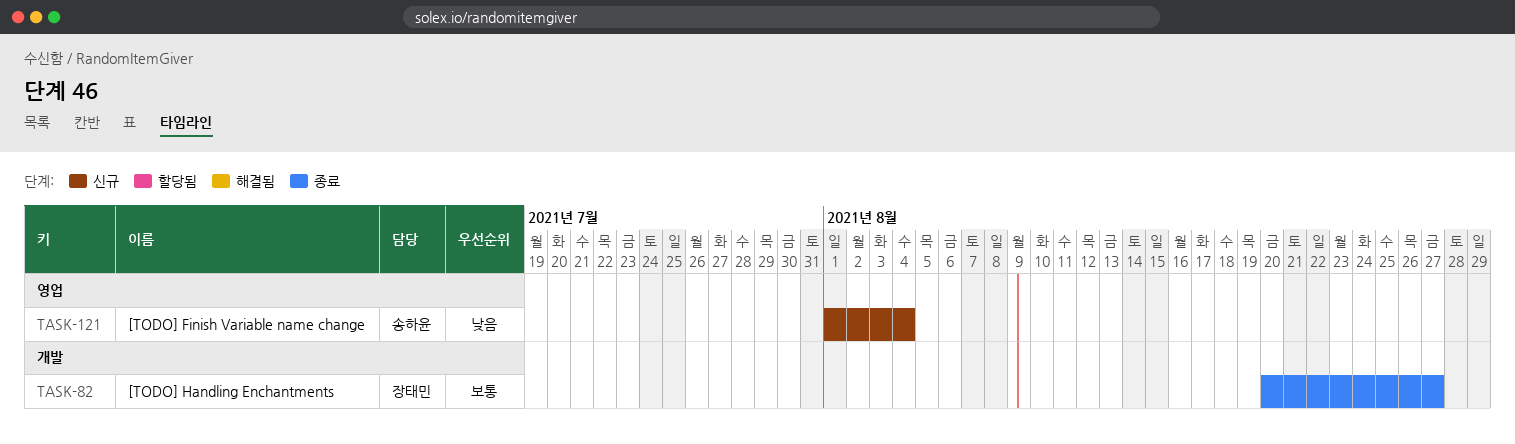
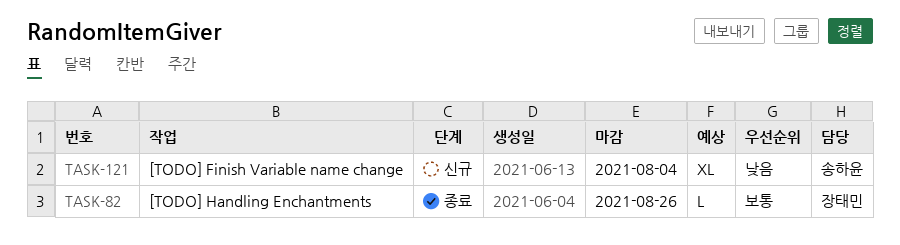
TASK-82, due: Aug 27 -> Aug 26

